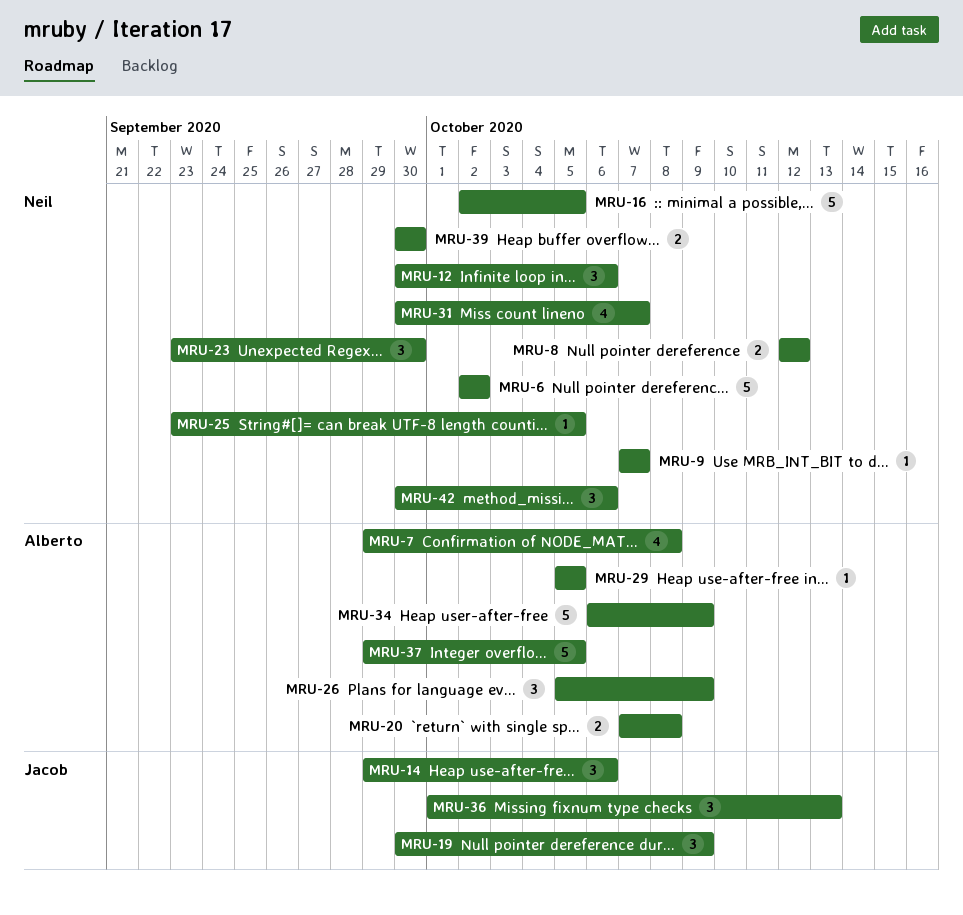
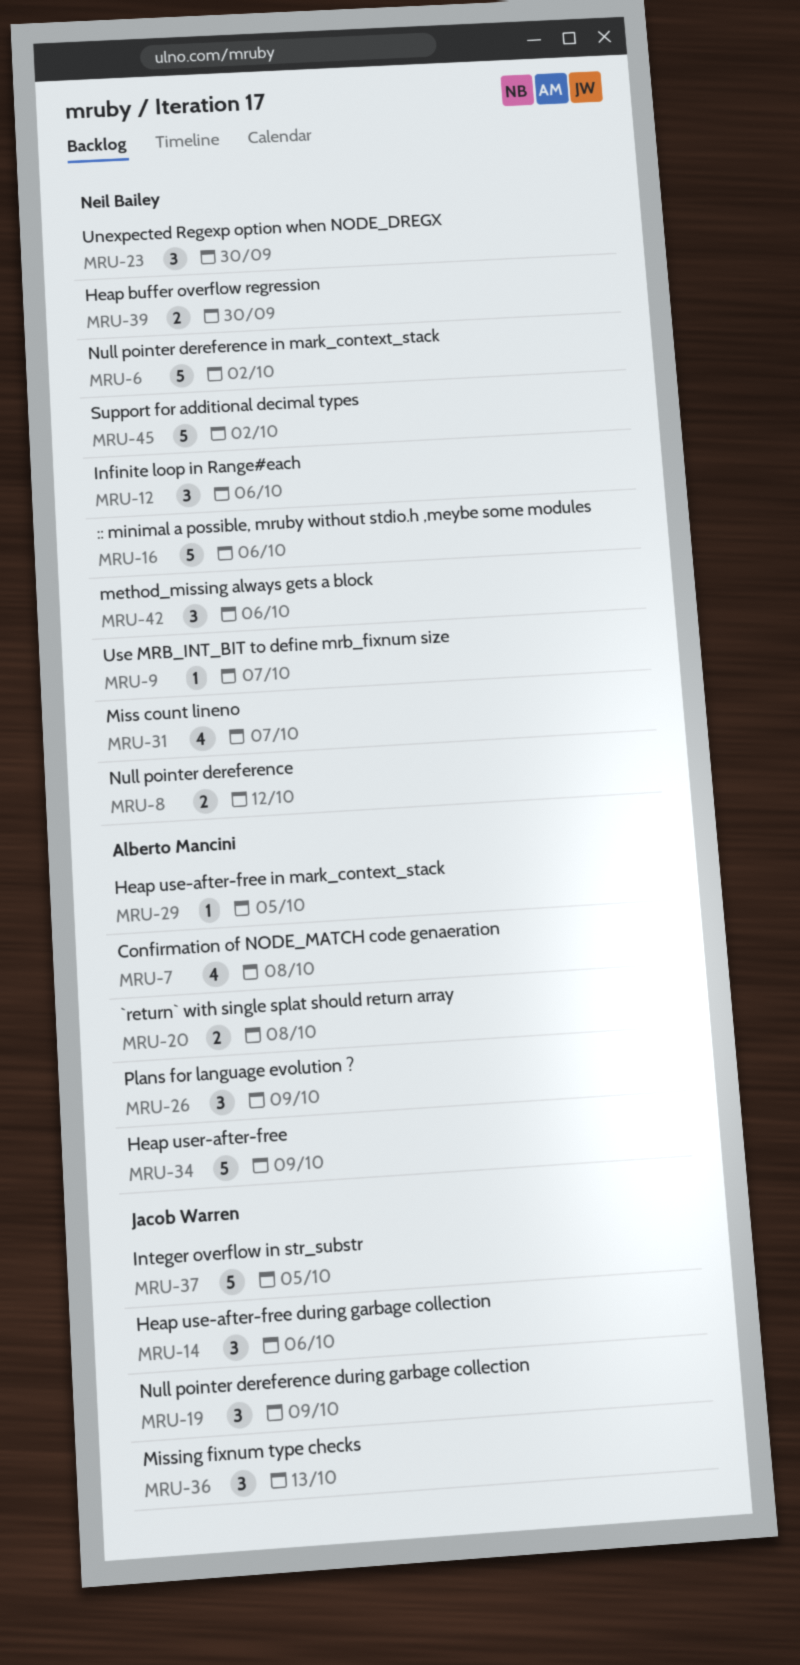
MRU-16, due: Oct 5 -> Oct 6
MRU-25: present -> none
MRU-37, owner: Alberto Mancini -> Jacob Warren
MRU-45: none -> present

